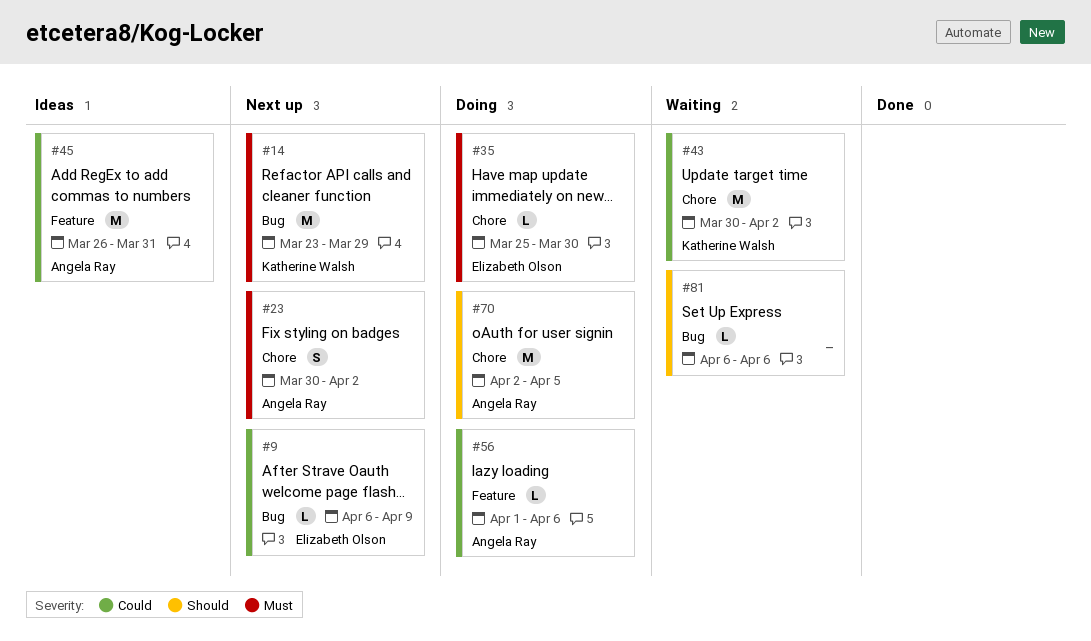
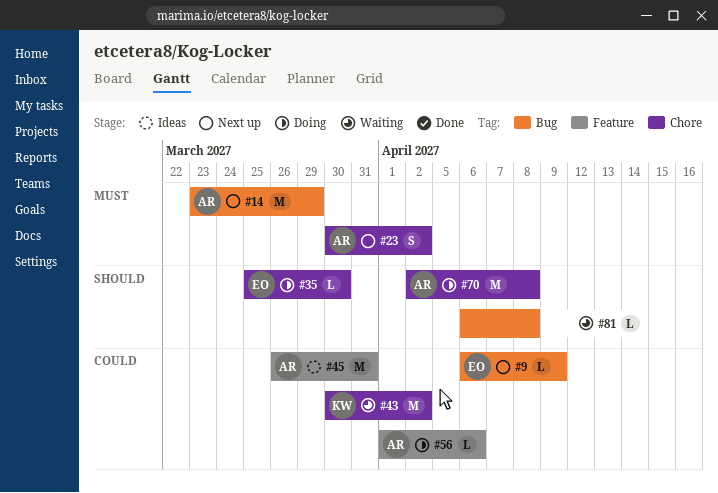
#14, owner: Katherine Walsh -> Angela Ray
#35, priority: Must -> Should
#70, due: Apr 5 -> Apr 8
#81, due: Apr 6 -> Apr 8

